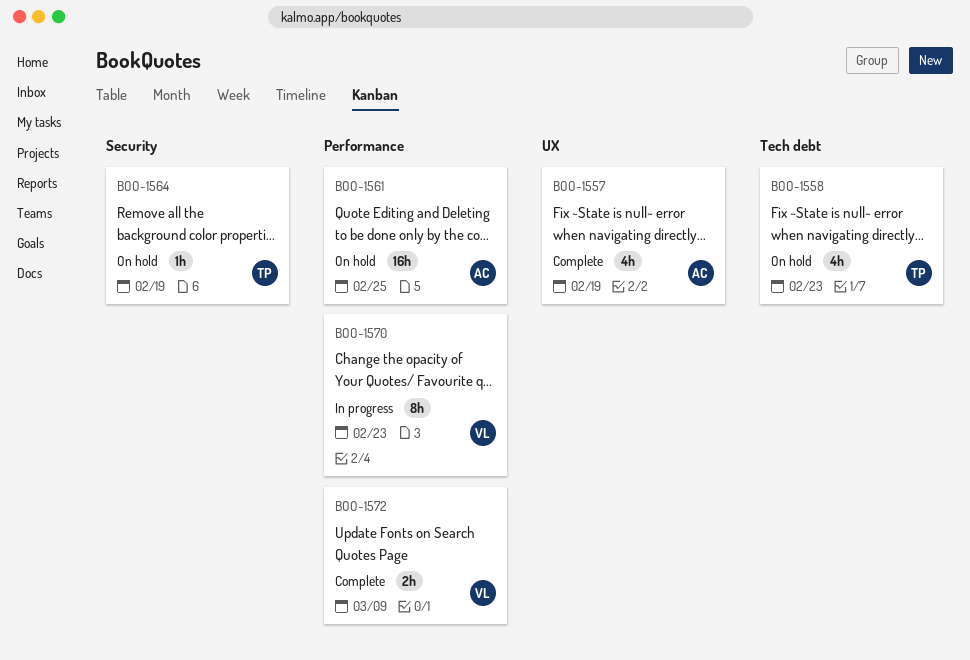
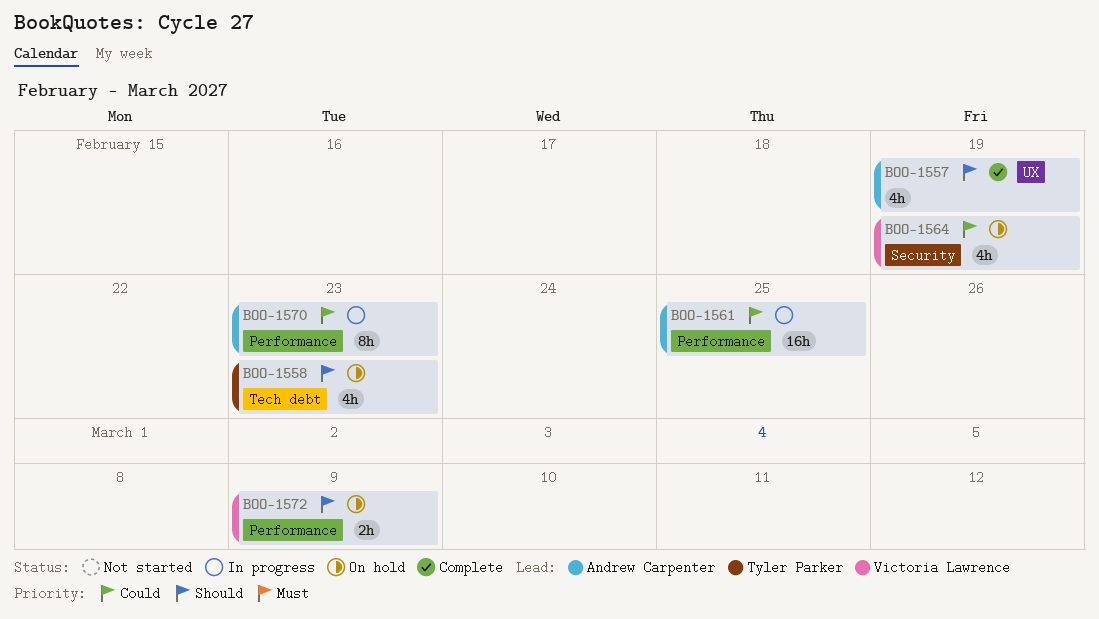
BOO-1561, status: On hold -> In progress
BOO-1564, owner: Tyler Parker -> Victoria Lawrence
BOO-1564, estimate: 1h -> 4h
BOO-1570, owner: Victoria Lawrence -> Andrew Carpenter
BOO-1572, status: Complete -> On hold

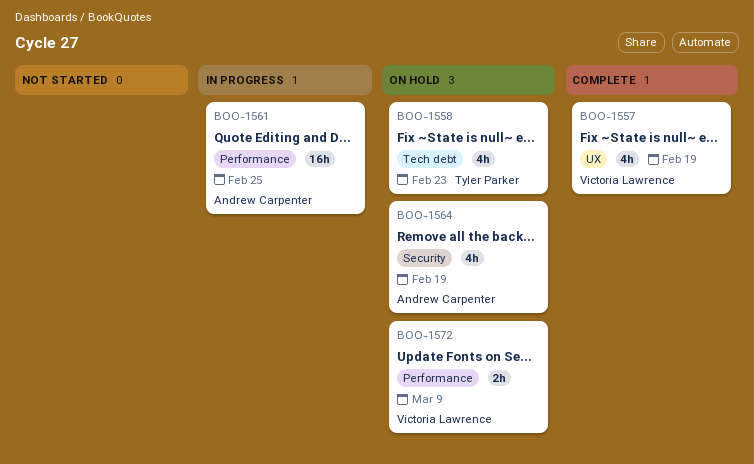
BOO-1557, owner: Andrew Carpenter -> Victoria Lawrence
BOO-1564, owner: Victoria Lawrence -> Andrew Carpenter
BOO-1570: present -> none

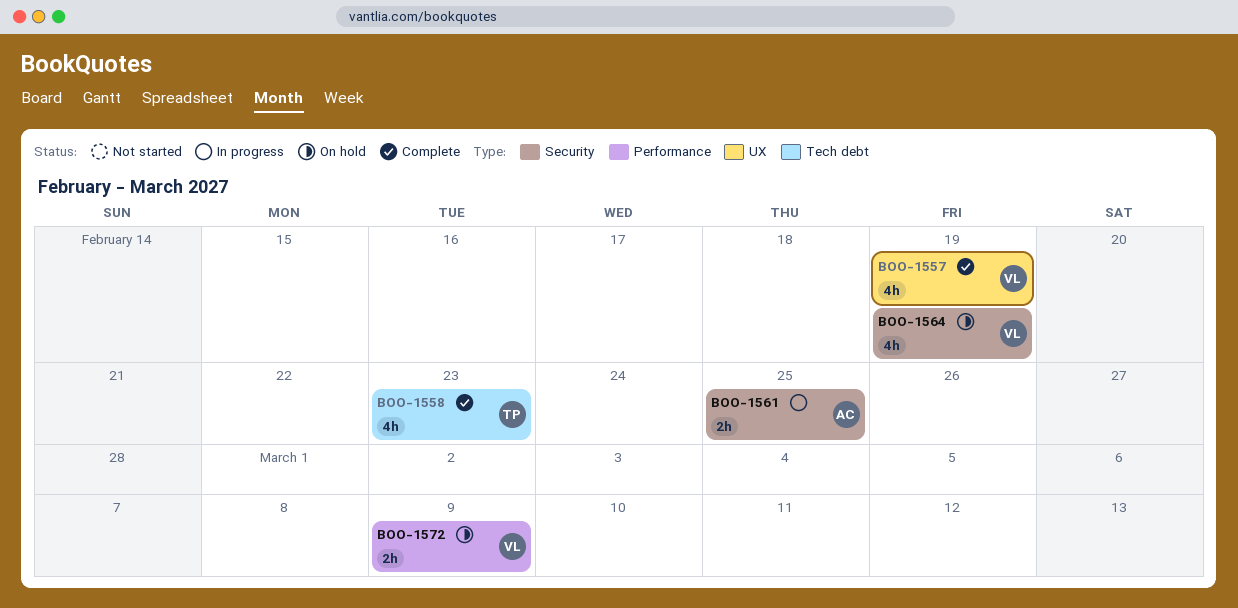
BOO-1558, status: On hold -> Complete
BOO-1561, label: Performance -> Security
BOO-1561, estimate: 16h -> 2h
BOO-1564, owner: Andrew Carpenter -> Victoria Lawrence

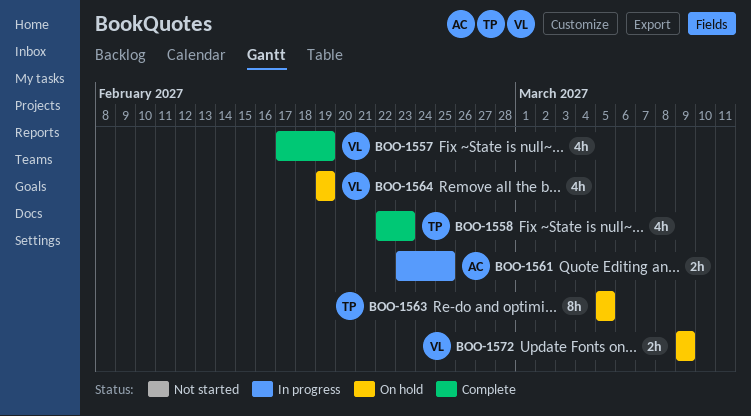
BOO-1563: none -> present

